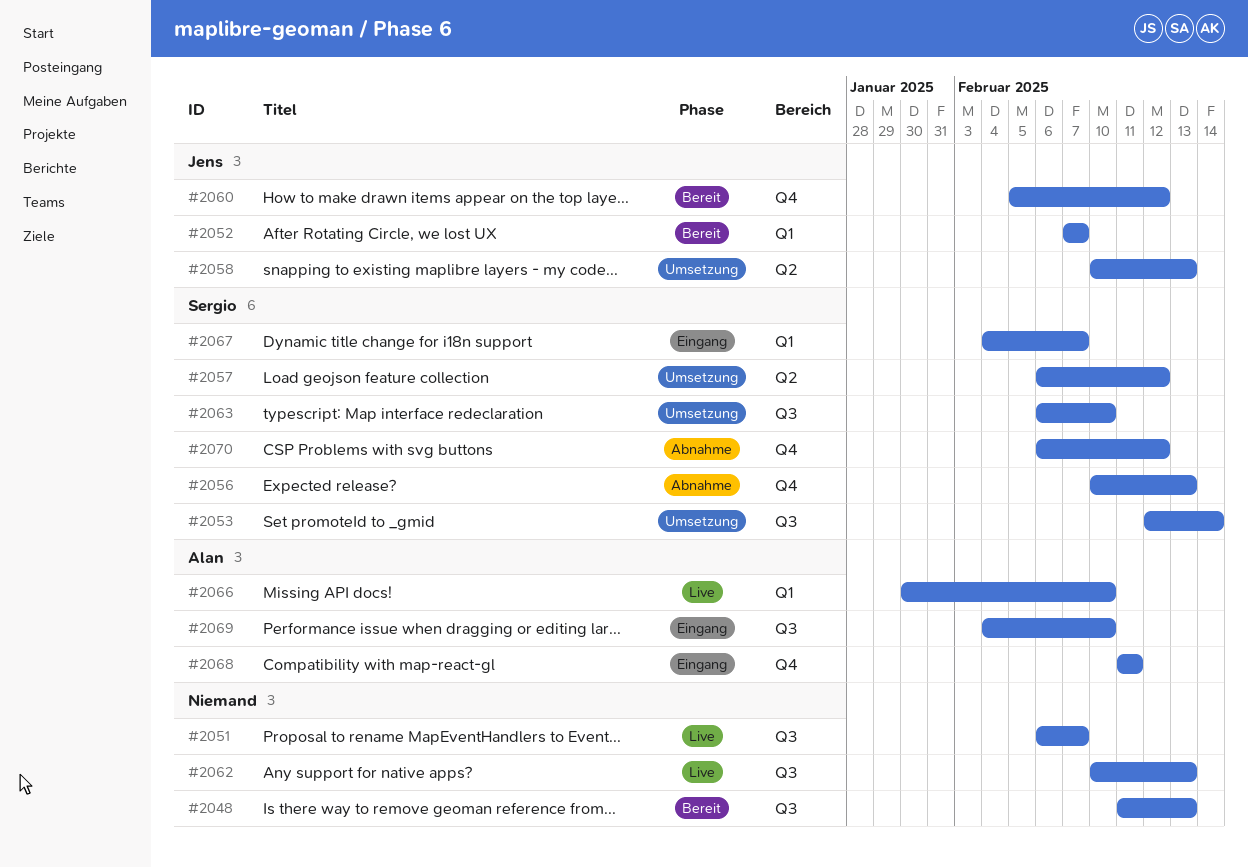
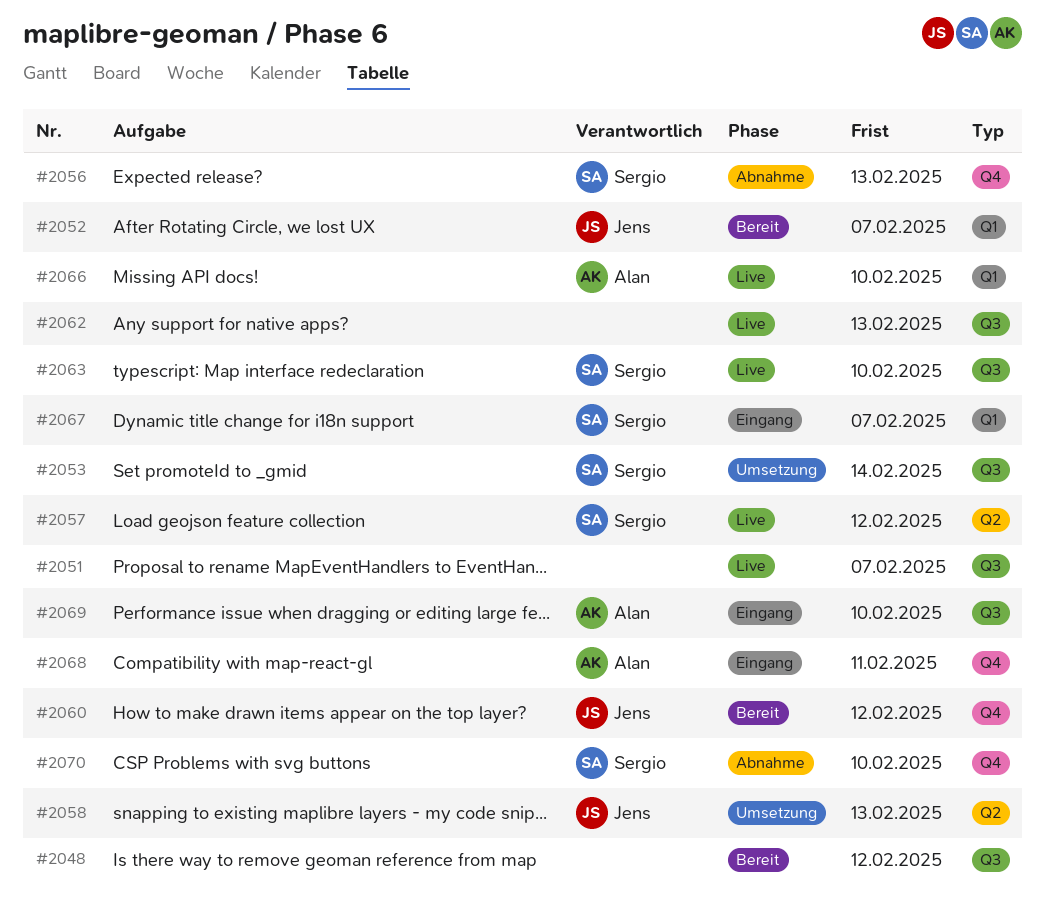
#2048, due: Feb 13 -> Feb 12
#2057, status: Umsetzung -> Live
#2063, status: Umsetzung -> Live
#2070, due: Feb 12 -> Feb 10

